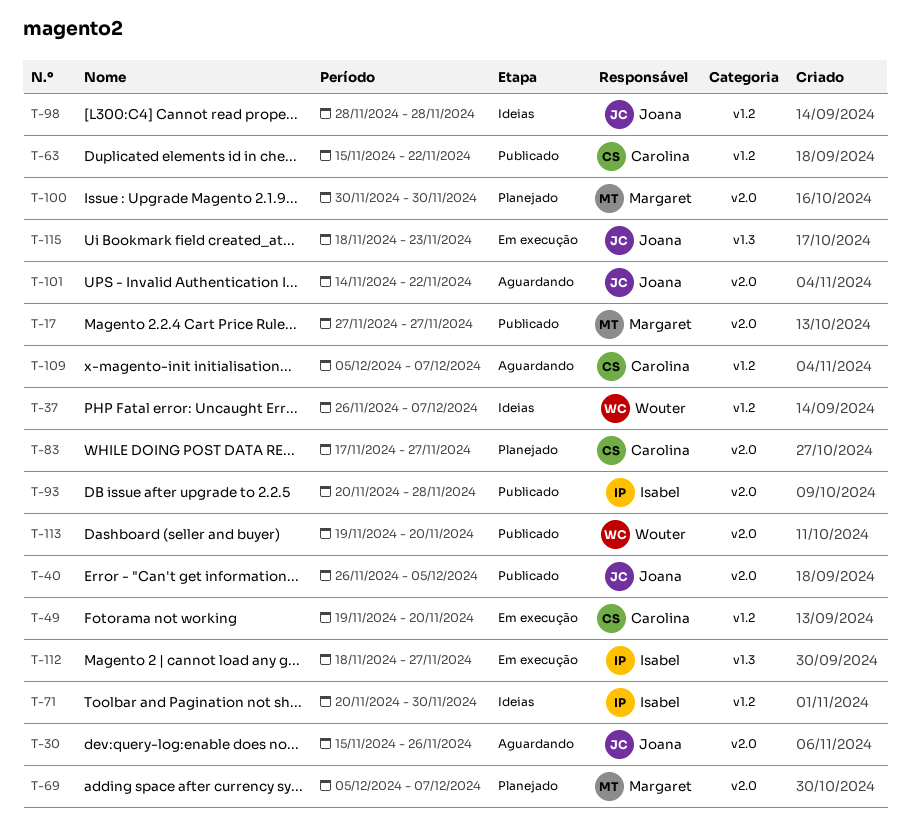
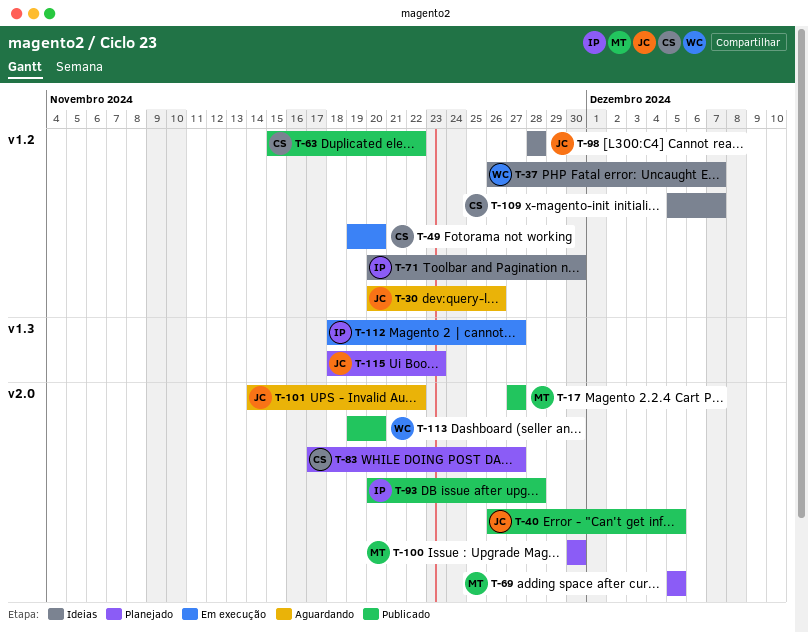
T-30, label: v2.0 -> v1.2
T-30, start: Nov 15 -> Nov 20
T-69, due: Dec 7 -> Dec 5
T-109, status: Aguardando -> Ideias
T-115, status: Em execução -> Planejado

